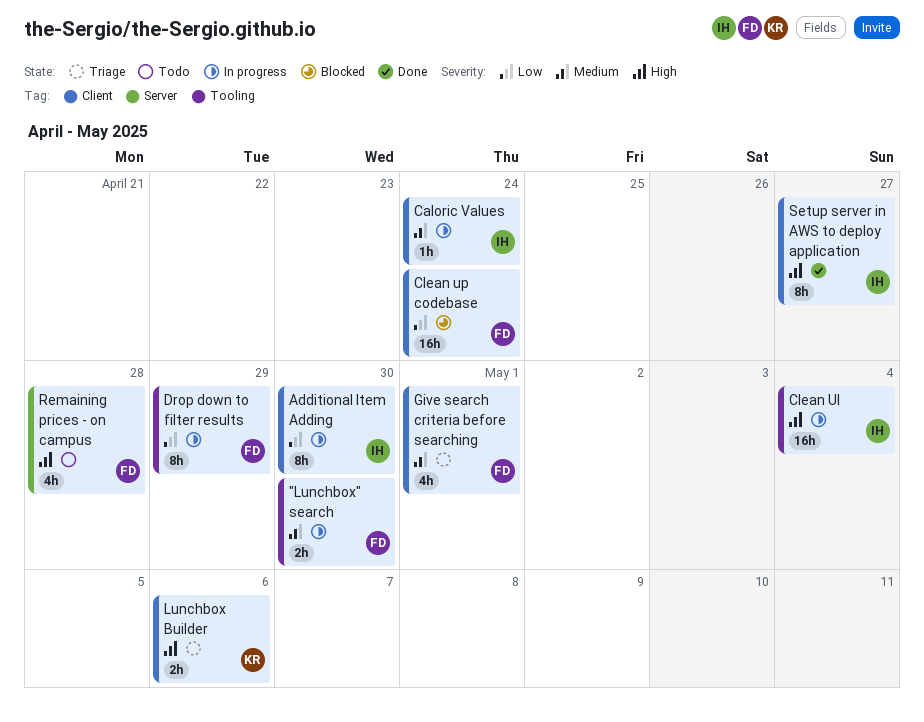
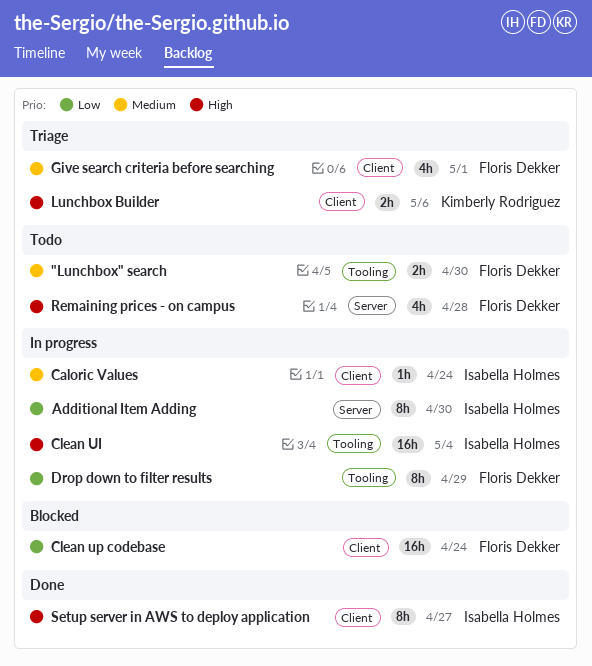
"Lunchbox" search, status: In progress -> Todo
Additional Item Adding, label: Client -> Server

